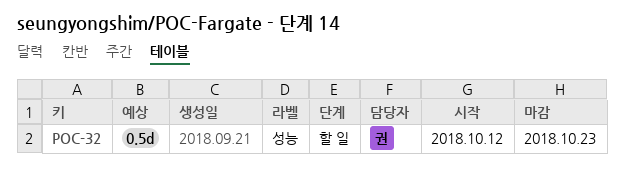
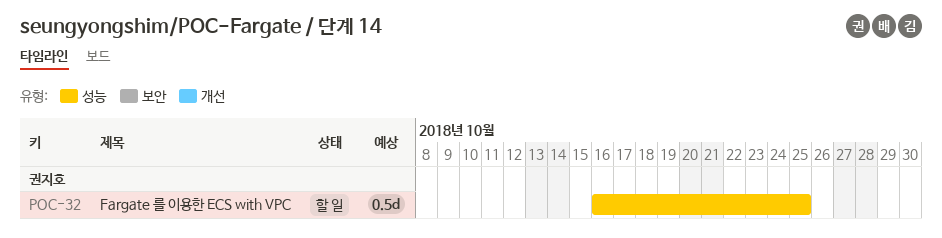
POC-32, start: Oct 12 -> Oct 16
POC-32, due: Oct 23 -> Oct 25

